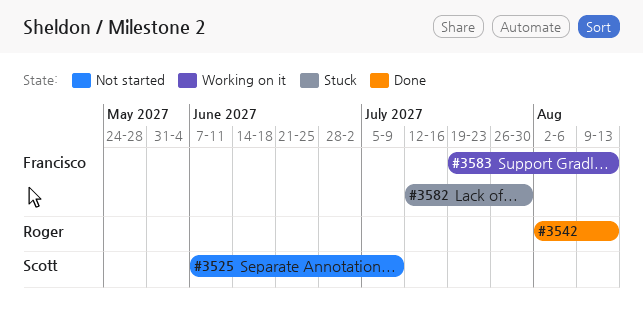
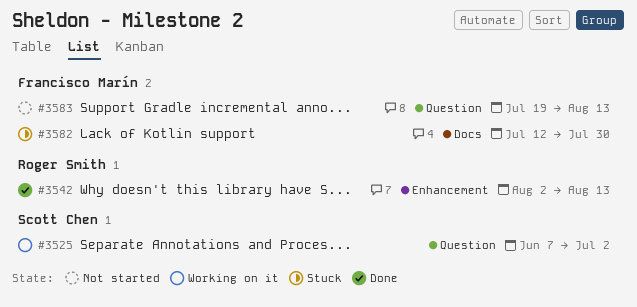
#3525, status: Not started -> Working on it
#3525, due: Jul 9 -> Jul 2
#3583, status: Working on it -> Not started

